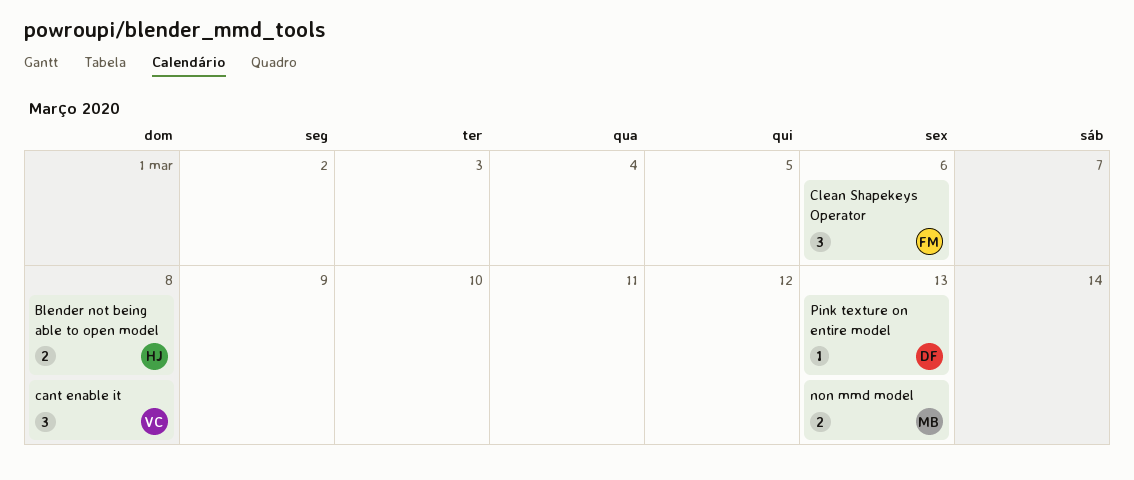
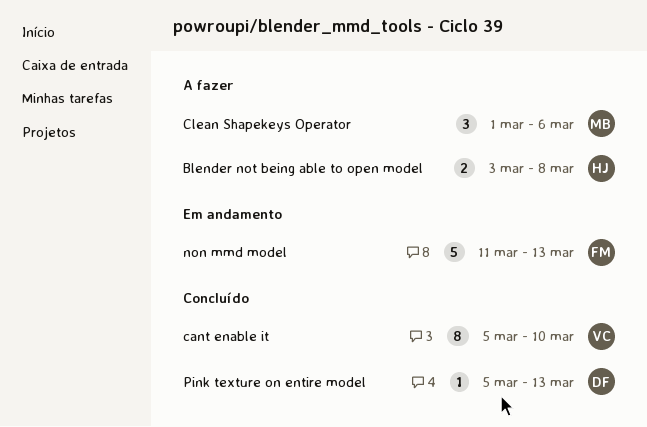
cant enable it, estimate: 3 -> 8
cant enable it, due: Mar 8 -> Mar 10
Clean Shapekeys Operator, owner: FM -> MB
non mmd model, owner: MB -> FM
non mmd model, estimate: 2 -> 5

